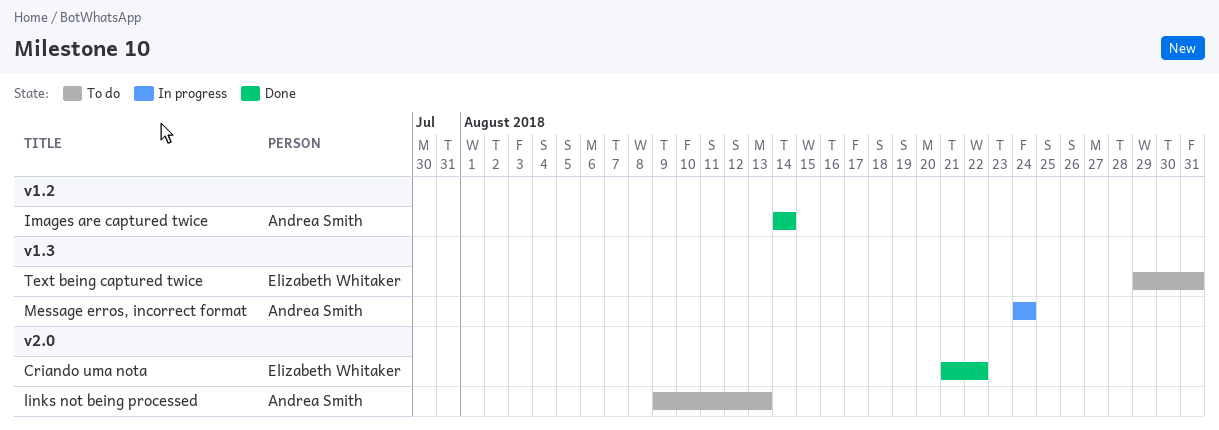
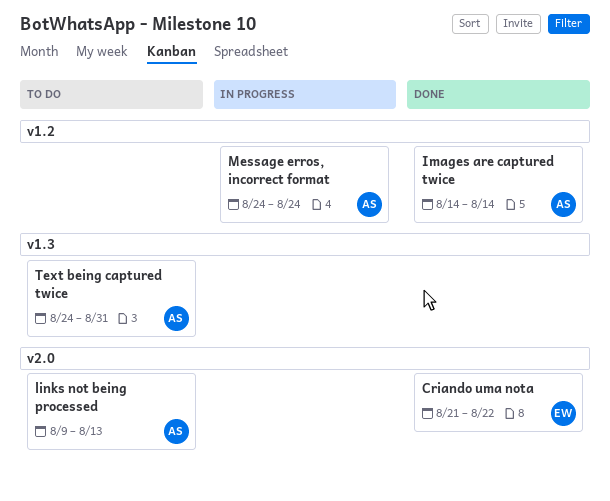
Message erros, incorrect format, label: v1.3 -> v1.2
Text being captured twice, owner: Elizabeth Whitaker -> Andrea Smith
Text being captured twice, start: Aug 29 -> Aug 24

